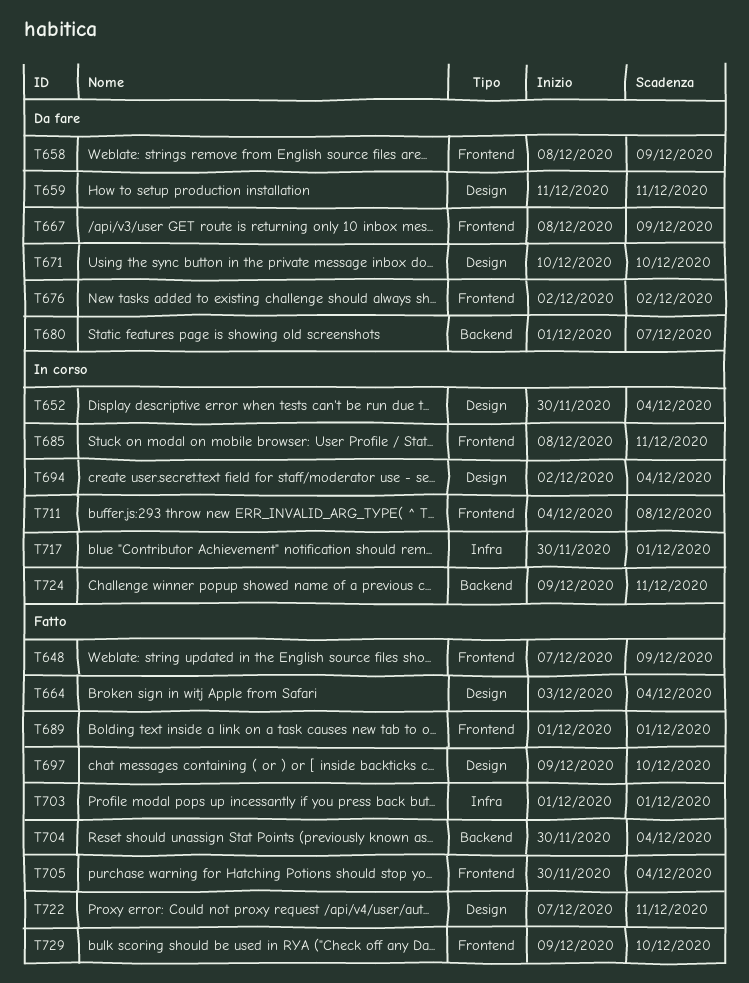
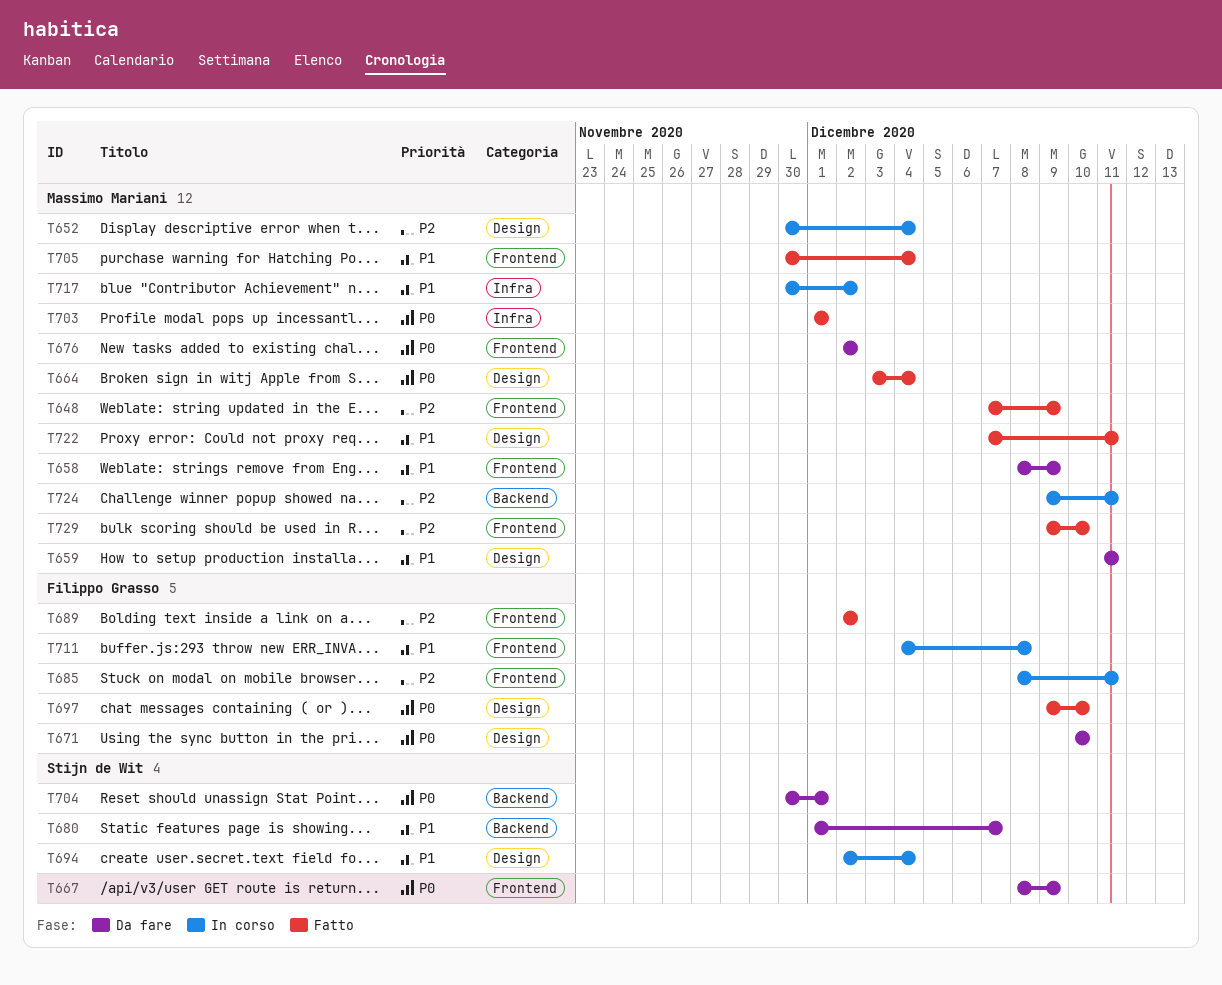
T689, start: Dec 1 -> Dec 2
T689, due: Dec 1 -> Dec 2
T704, status: Fatto -> Da fare
T704, due: Dec 4 -> Dec 1
T717, due: Dec 1 -> Dec 2

